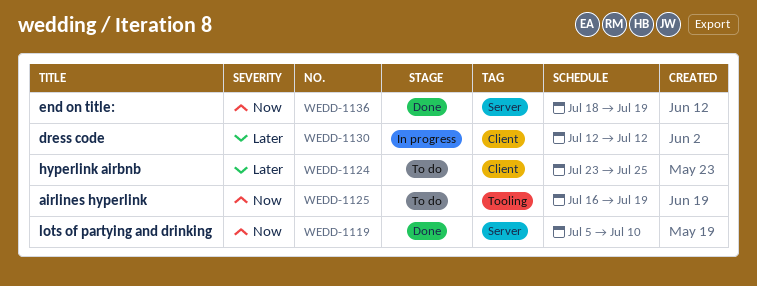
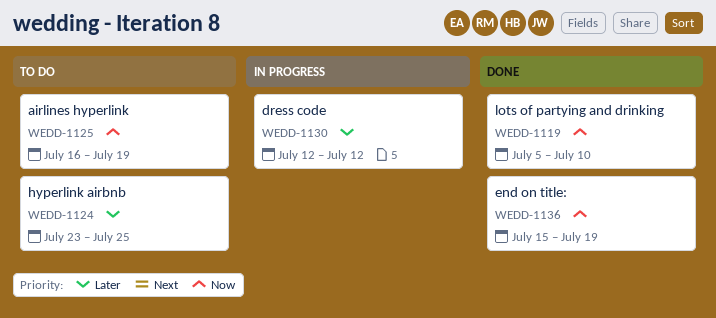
WEDD-1136, start: Jul 18 -> Jul 15

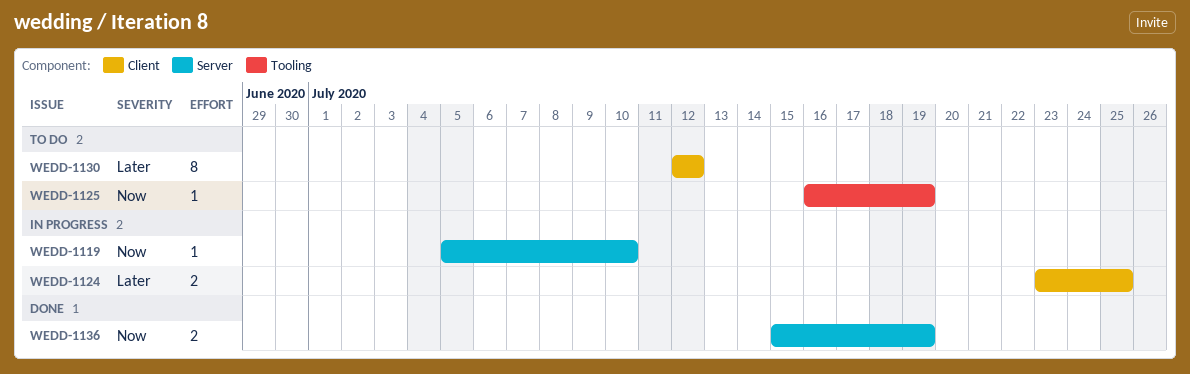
WEDD-1119, status: Done -> In progress
WEDD-1124, status: To do -> In progress
WEDD-1130, status: In progress -> To do

